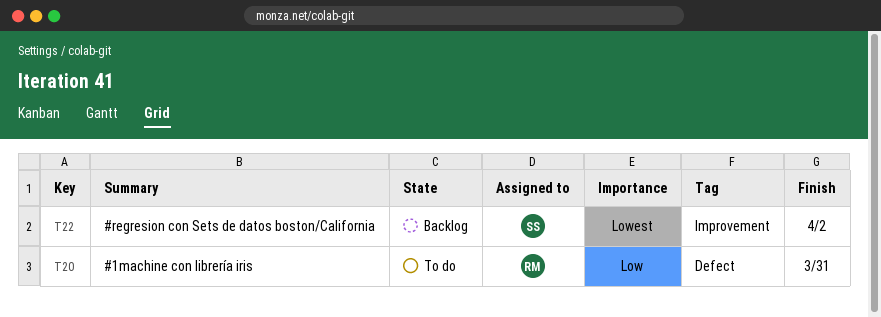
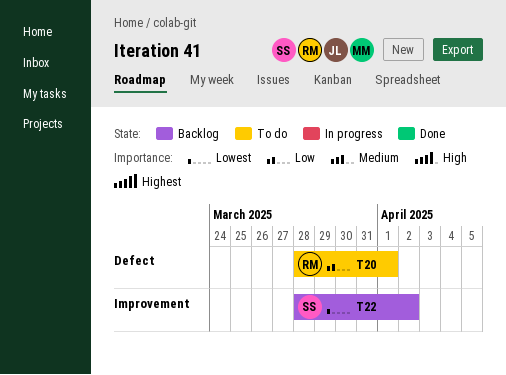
T20, due: Mar 31 -> Apr 1

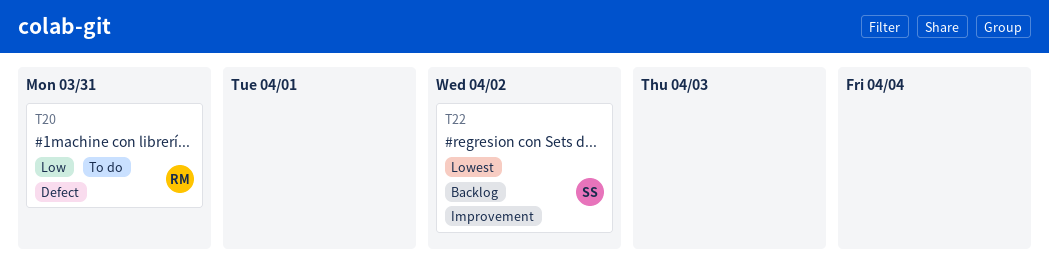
T20, due: Apr 1 -> Mar 31

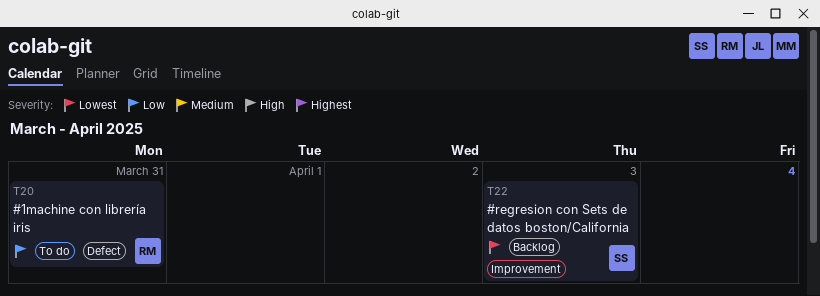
T22, due: Apr 2 -> Apr 3

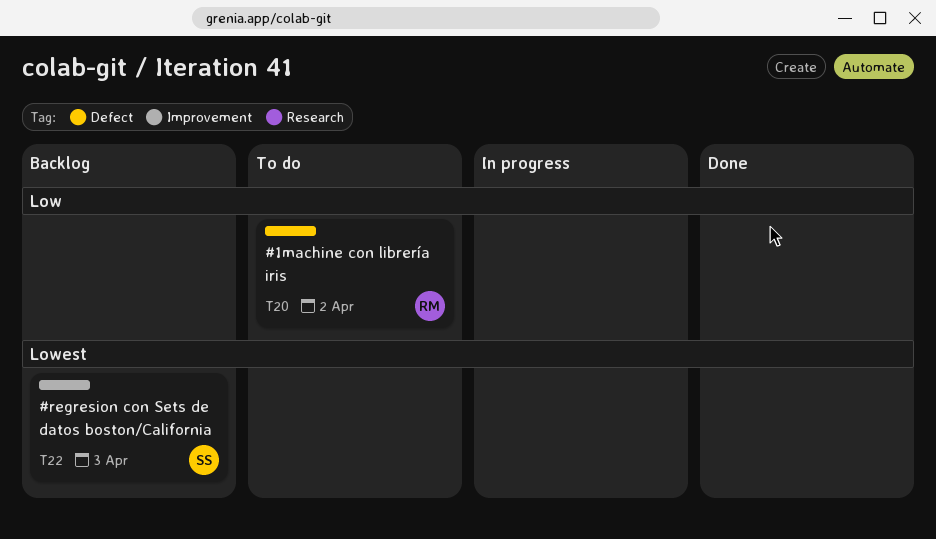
T20, due: Mar 31 -> Apr 2

